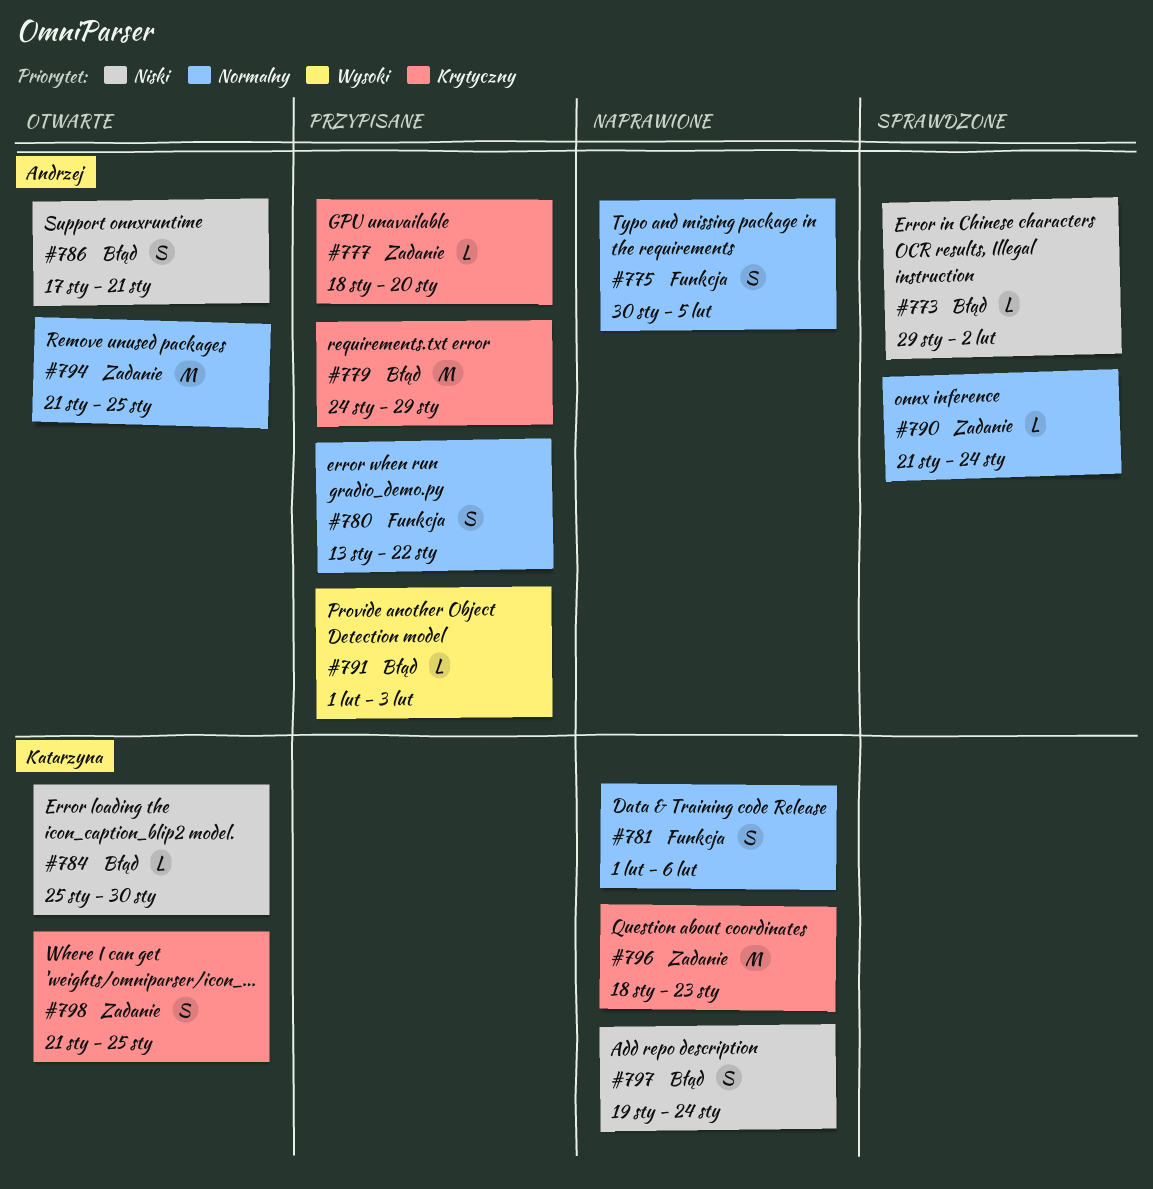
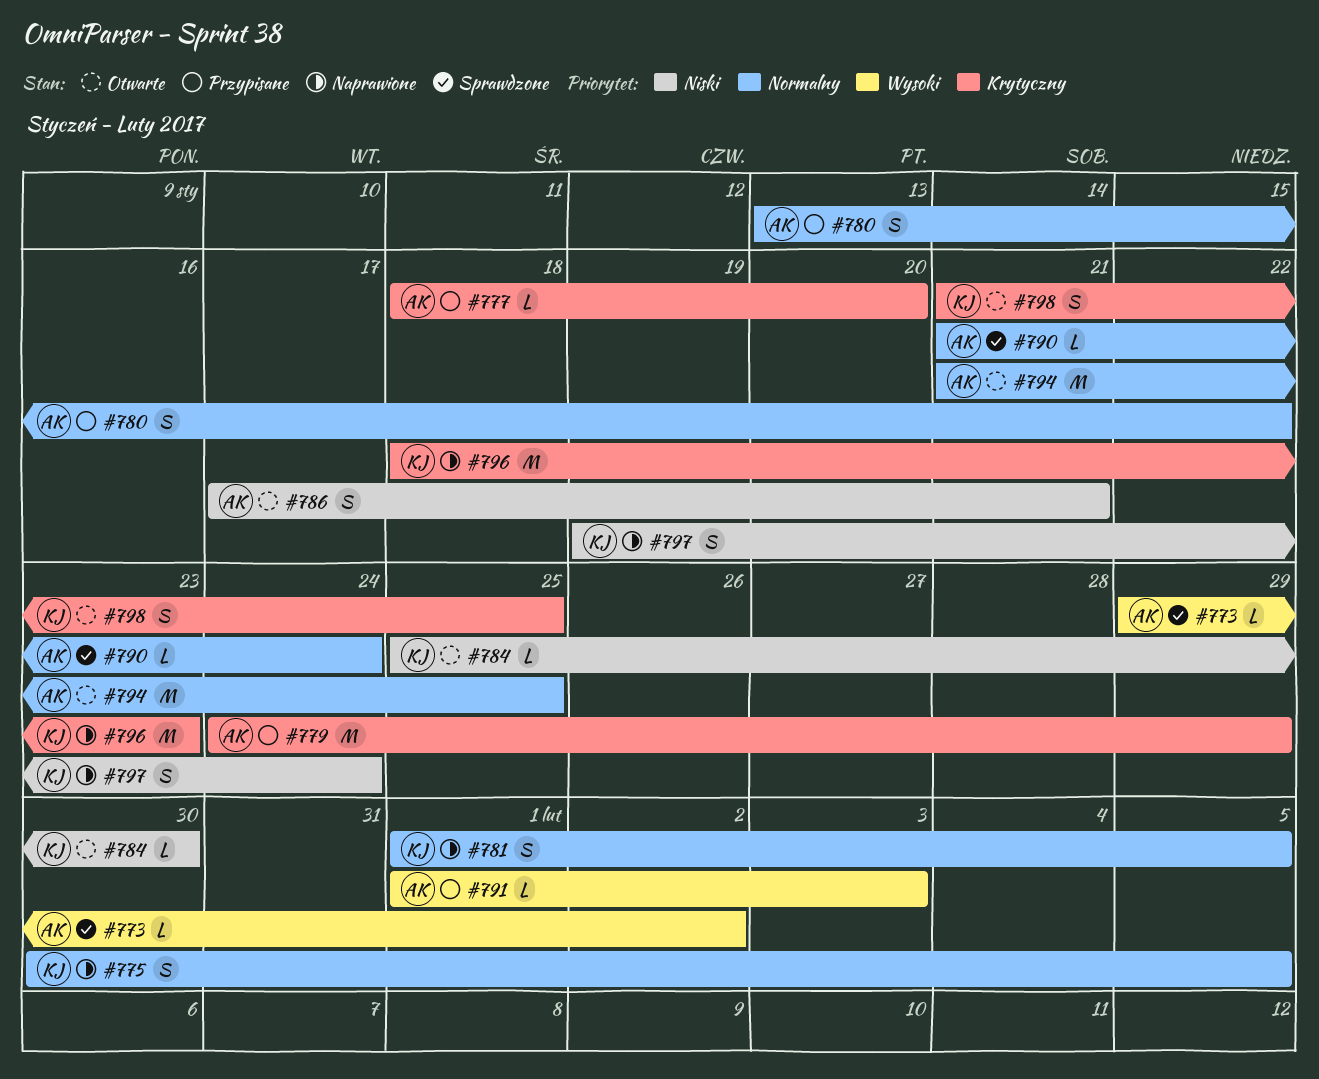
#773, priority: Niski -> Wysoki
#775, owner: Andrzej -> Katarzyna
#781, due: Feb 6 -> Feb 5

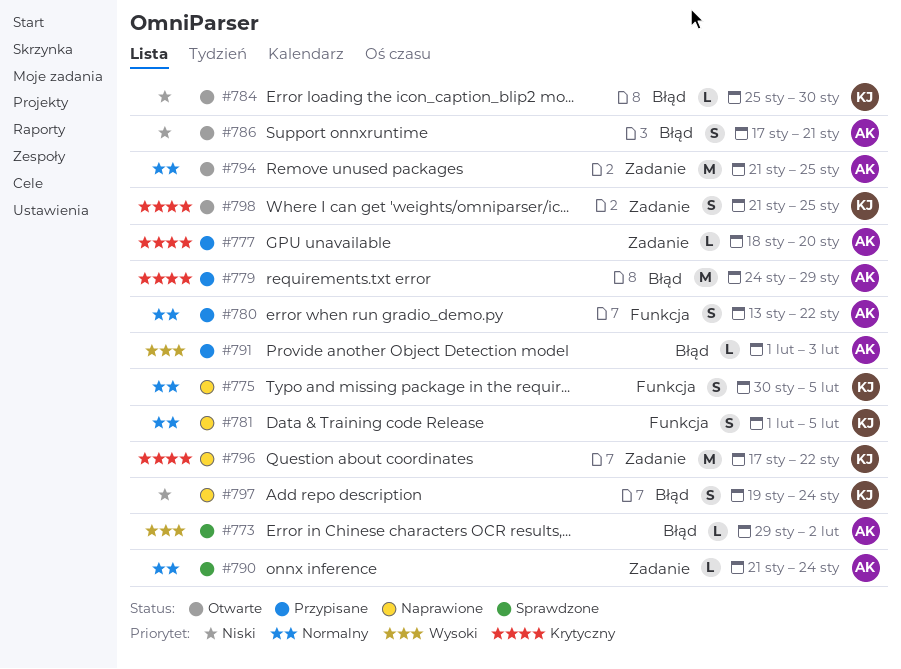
#796, start: Jan 18 -> Jan 17
#796, due: Jan 23 -> Jan 22

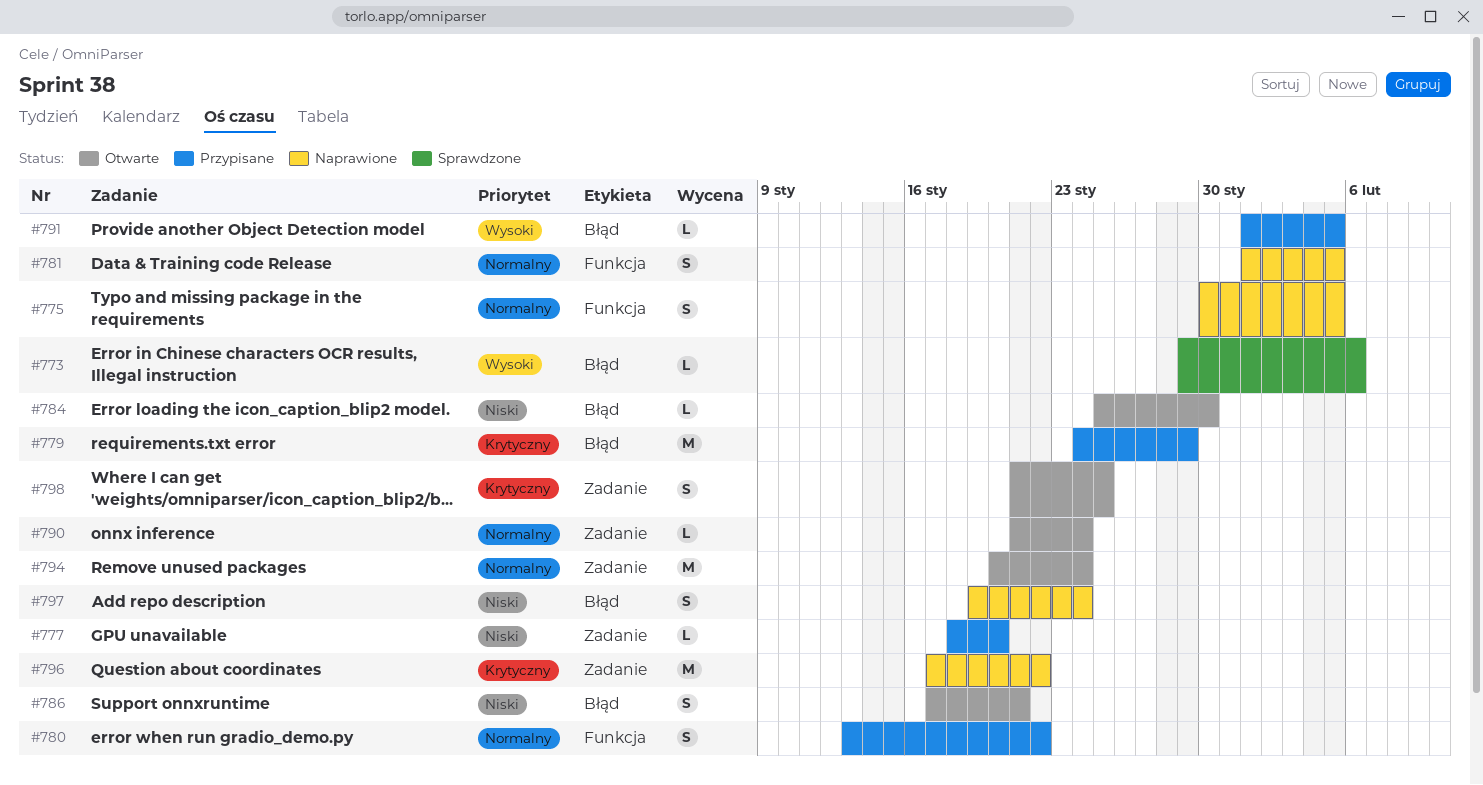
#773, due: Feb 2 -> Feb 6
#777, priority: Krytyczny -> Niski
#790, status: Sprawdzone -> Otwarte
#791, due: Feb 3 -> Feb 5
#794, start: Jan 21 -> Jan 20
#794, due: Jan 25 -> Jan 24

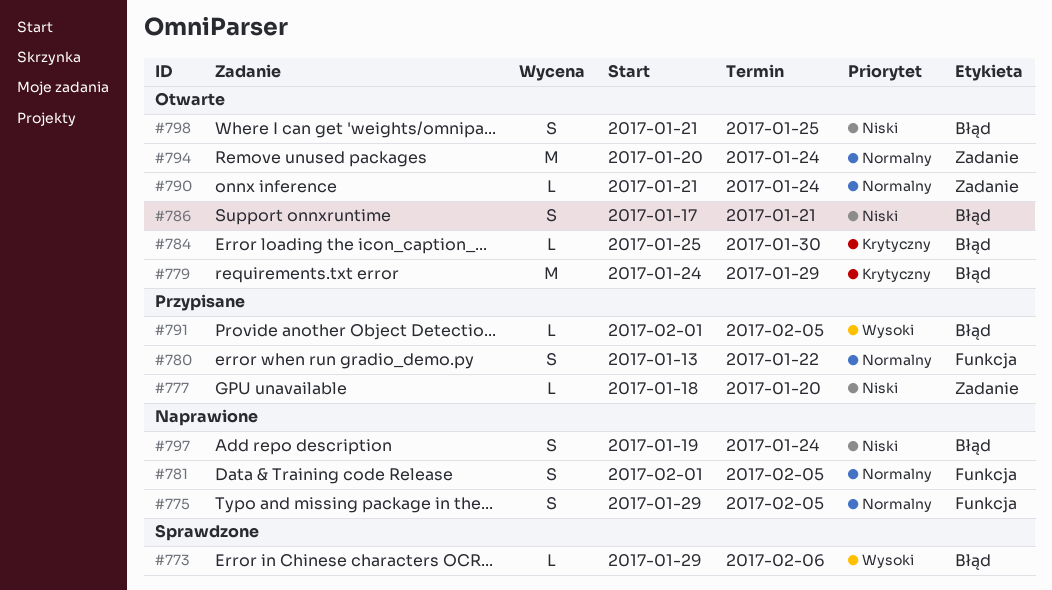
#775, start: Jan 30 -> Jan 29
#779, status: Przypisane -> Otwarte
#784, priority: Niski -> Krytyczny
#796: present -> none
#798, priority: Krytyczny -> Niski
#798, label: Zadanie -> Błąd

